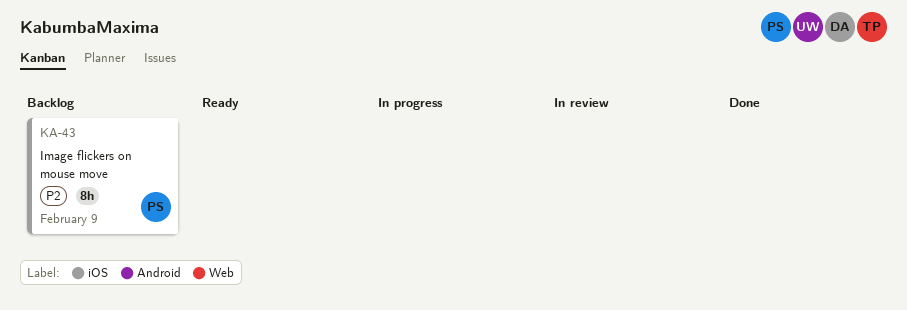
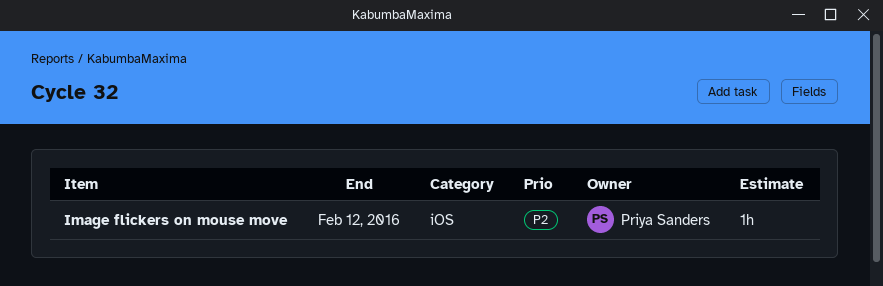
Image flickers on mouse move, estimate: 8h -> 1h
Image flickers on mouse move, due: Feb 9 -> Feb 12

